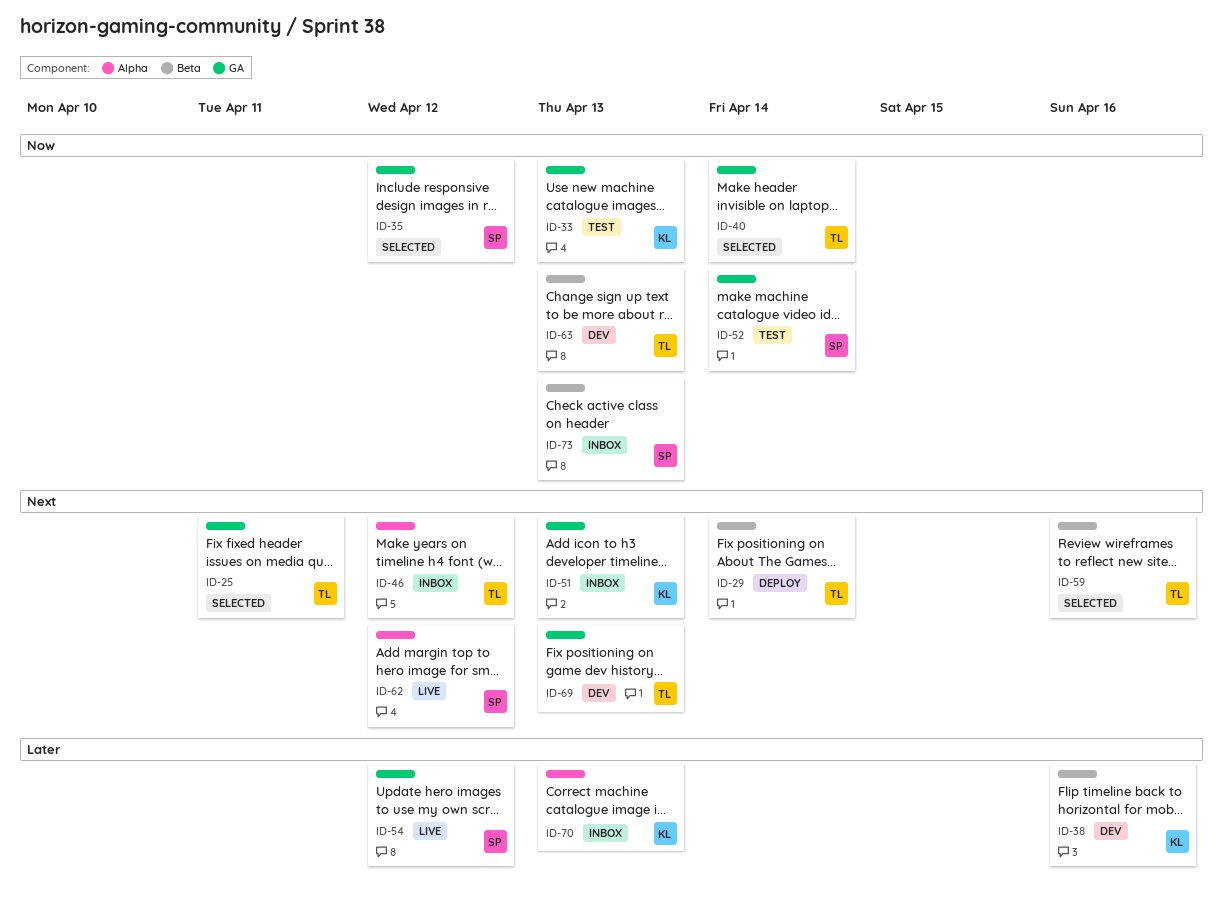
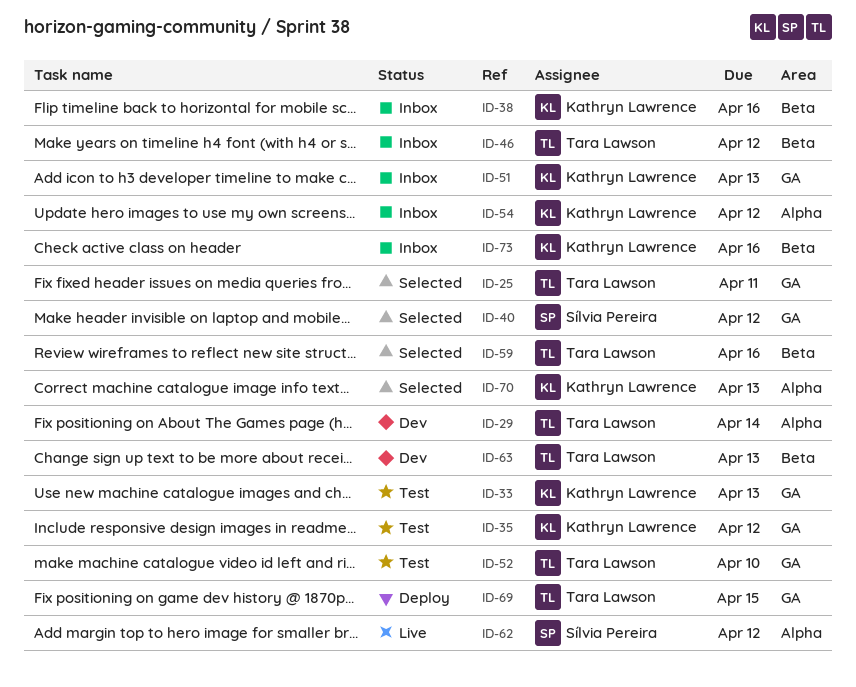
ID-29, status: Deploy -> Dev
ID-29, label: Beta -> Alpha
ID-35, status: Selected -> Test
ID-35, owner: Sílvia Pereira -> Kathryn Lawrence
ID-38, status: Dev -> Inbox
ID-40, owner: Tara Lawson -> Sílvia Pereira
ID-40, due: Apr 14 -> Apr 12
ID-46, label: Alpha -> Beta
ID-52, owner: Sílvia Pereira -> Tara Lawson
ID-52, due: Apr 14 -> Apr 10
ID-54, status: Live -> Inbox
ID-54, owner: Sílvia Pereira -> Kathryn Lawrence
ID-54, label: GA -> Alpha
ID-69, status: Dev -> Deploy
ID-69, due: Apr 13 -> Apr 15
ID-70, status: Inbox -> Selected
ID-73, owner: Sílvia Pereira -> Kathryn Lawrence
ID-73, due: Apr 13 -> Apr 16

